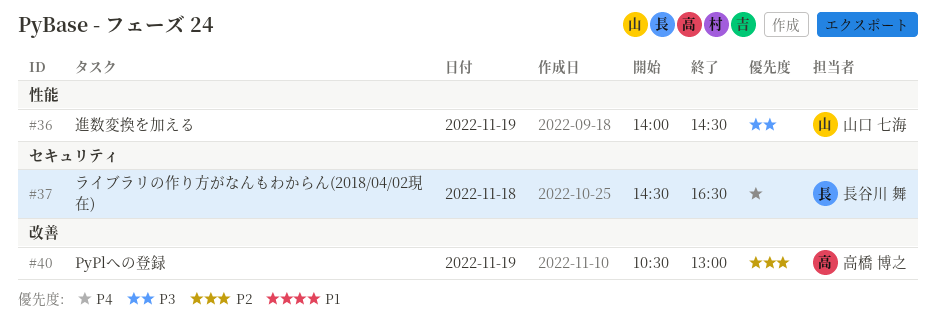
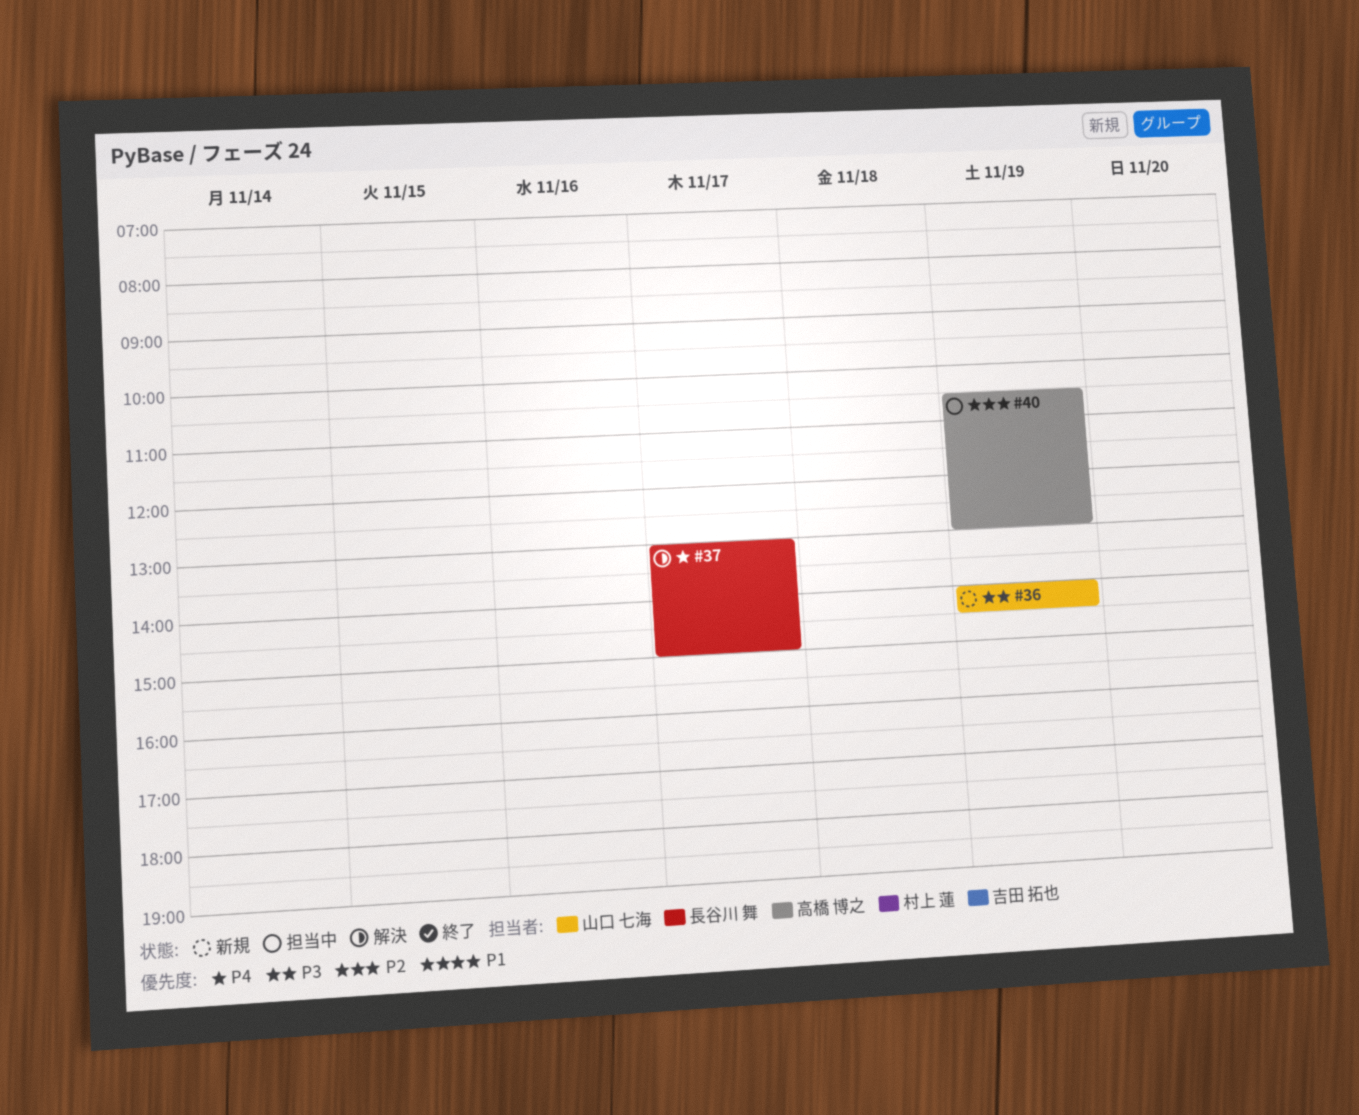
#37, day: Nov 18 -> Nov 17
#37, begins: 14:30 -> 13:00
#37, ends: 16:30 -> 15:00

